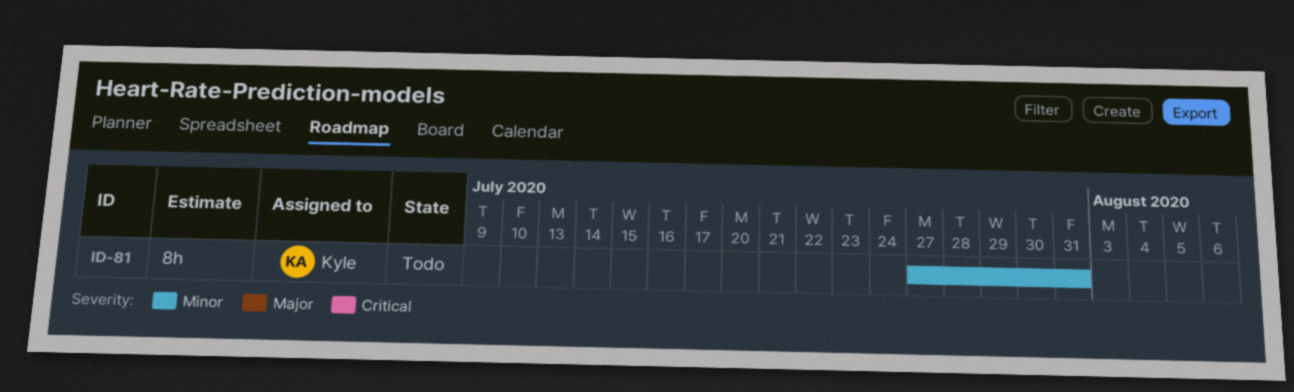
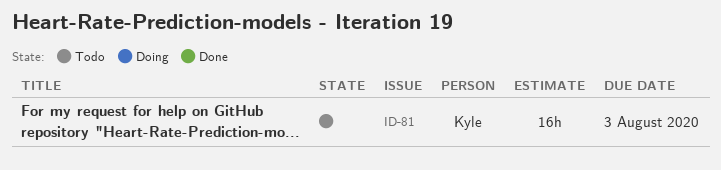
ID-81, estimate: 8h -> 16h
ID-81, due: Jul 31 -> Aug 3

